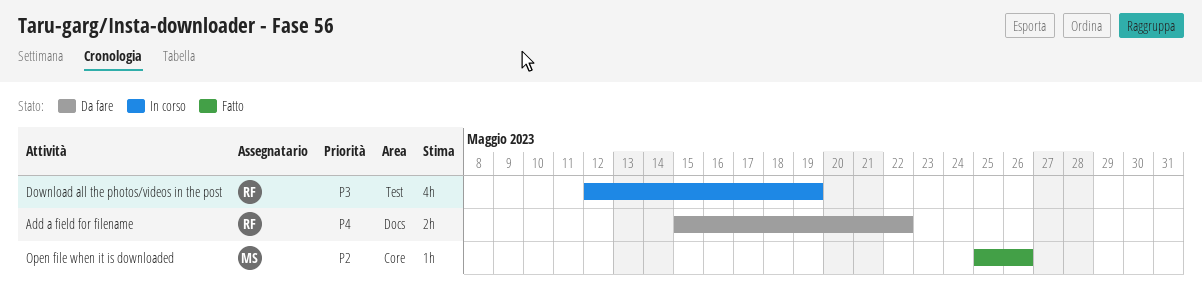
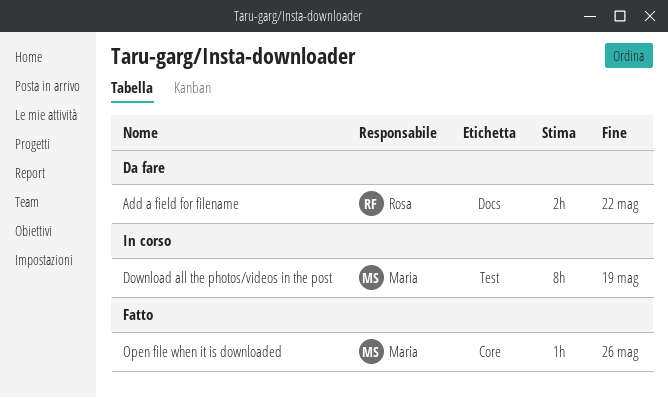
Download all the photos/videos in the post, owner: Rosa -> Maria
Download all the photos/videos in the post, estimate: 4h -> 8h

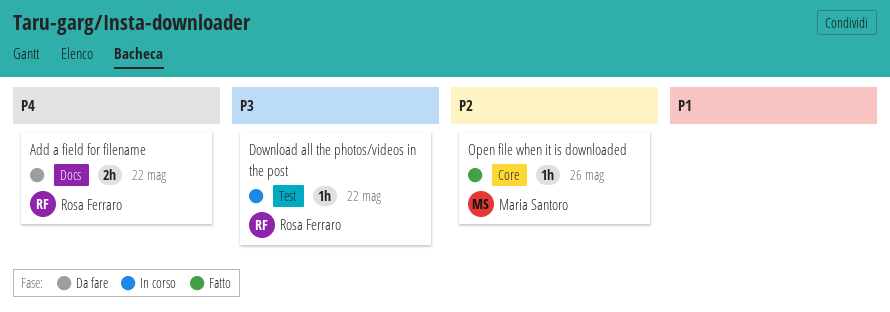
Download all the photos/videos in the post, owner: Maria Santoro -> Rosa Ferraro
Download all the photos/videos in the post, estimate: 8h -> 1h
Download all the photos/videos in the post, due: May 19 -> May 22

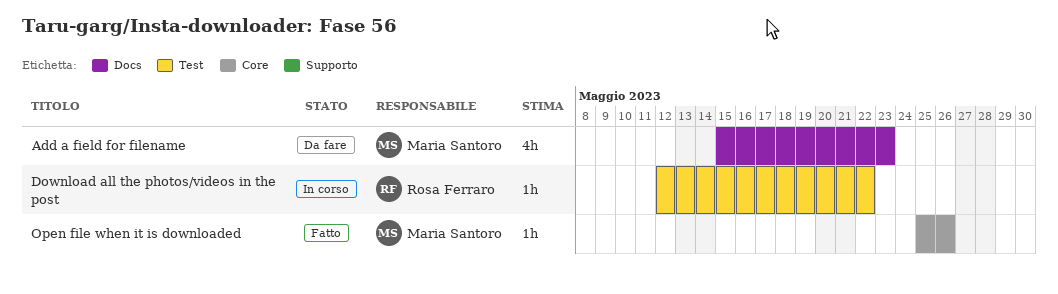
Add a field for filename, owner: Rosa Ferraro -> Maria Santoro
Add a field for filename, estimate: 2h -> 4h
Add a field for filename, due: May 22 -> May 23

